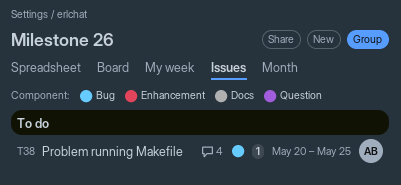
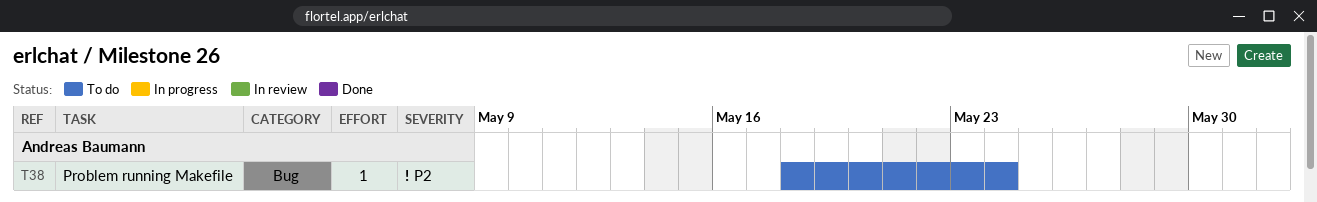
T38, start: May 20 -> May 18
T38, due: May 25 -> May 24

